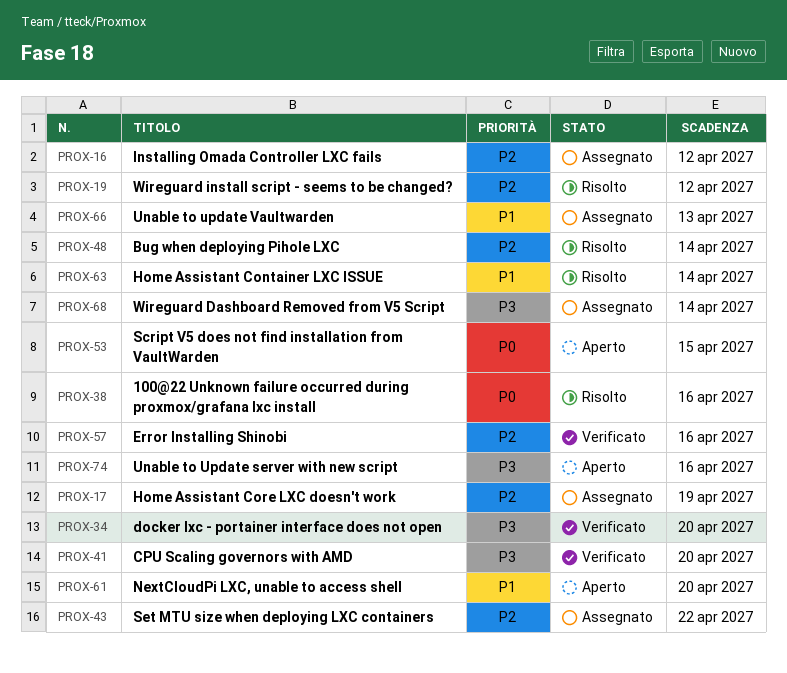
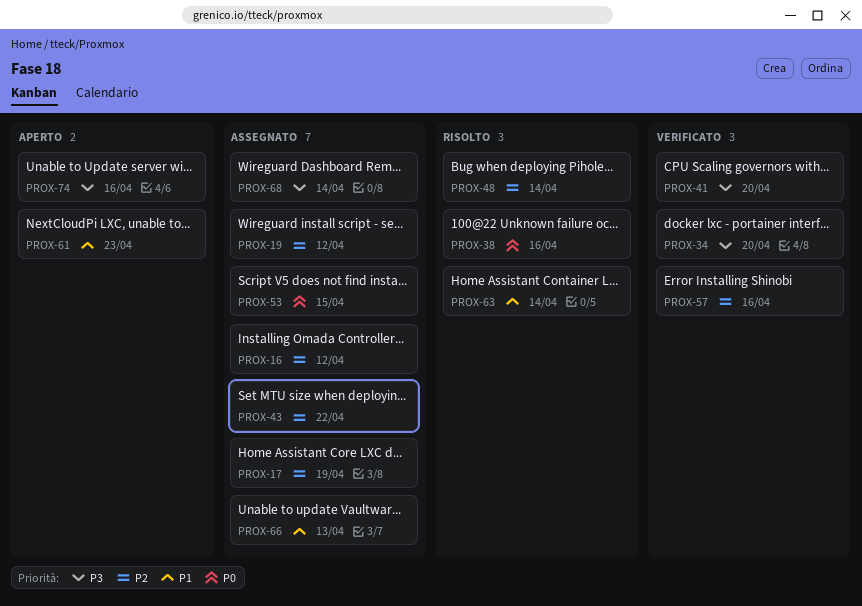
PROX-19, status: Risolto -> Assegnato
PROX-53, status: Aperto -> Assegnato
PROX-61, due: Apr 20 -> Apr 23

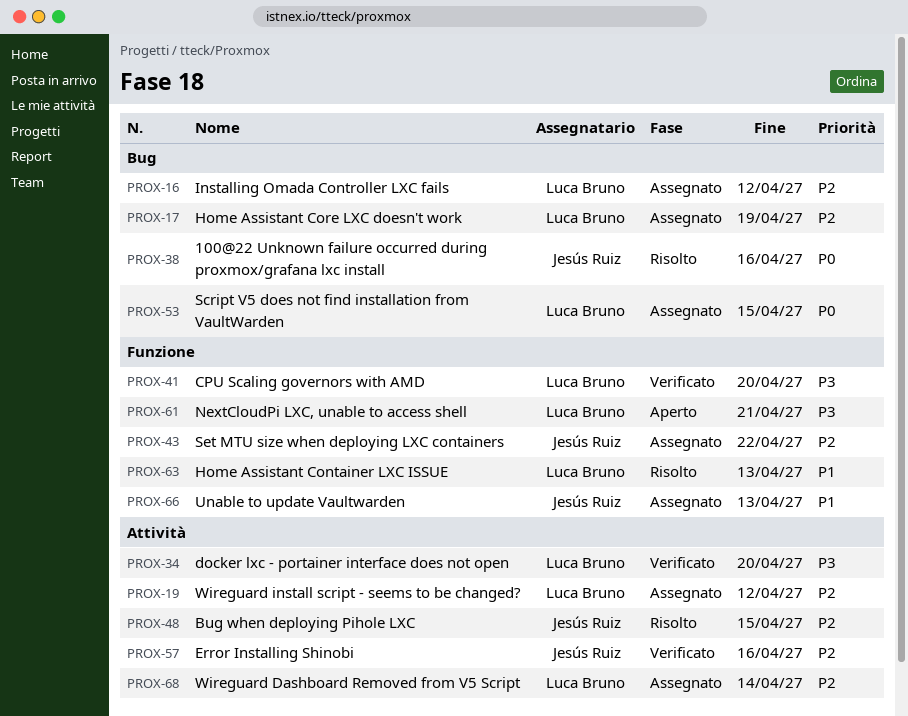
PROX-48, due: Apr 14 -> Apr 15
PROX-61, priority: P1 -> P3
PROX-61, due: Apr 23 -> Apr 21
PROX-63, due: Apr 14 -> Apr 13
PROX-68, priority: P3 -> P2
PROX-74: present -> none

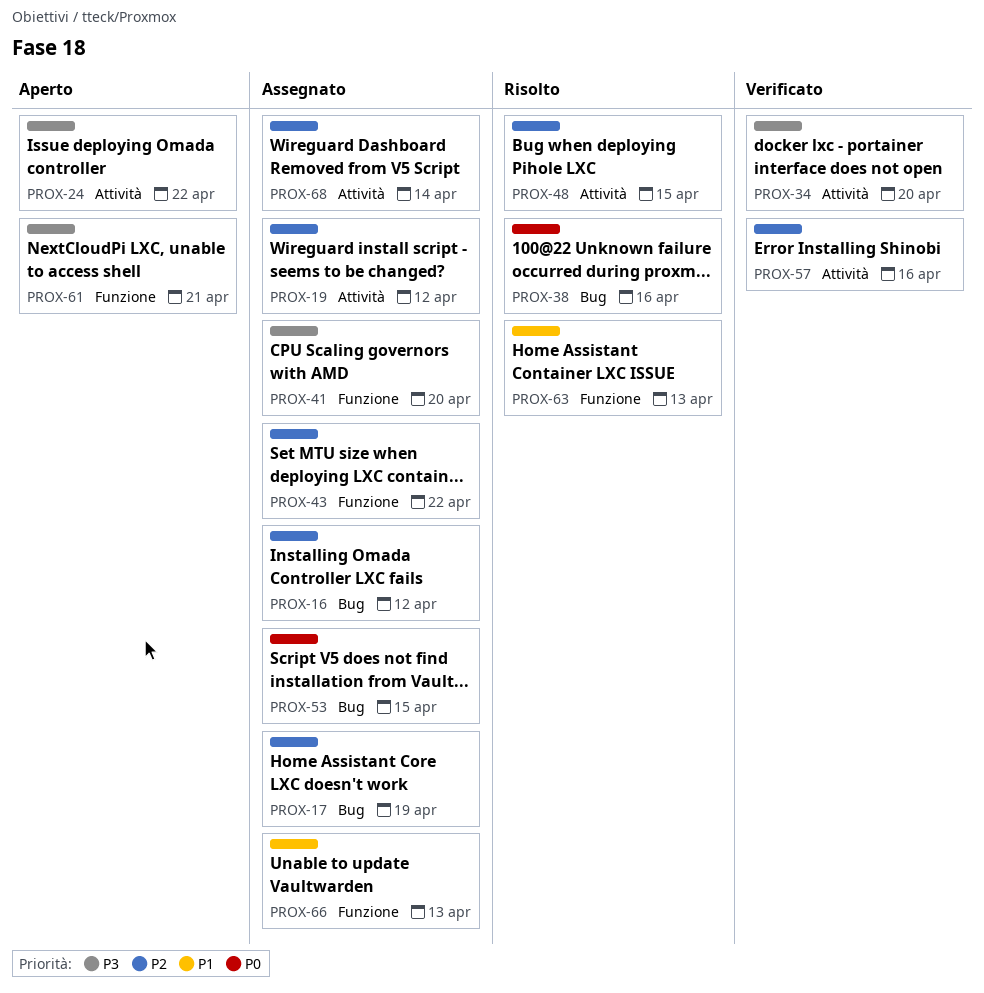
PROX-24: none -> present
PROX-41, status: Verificato -> Assegnato

